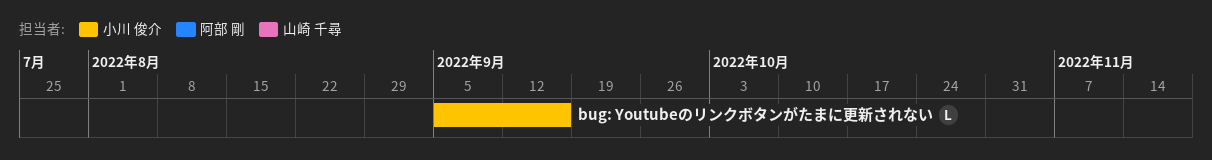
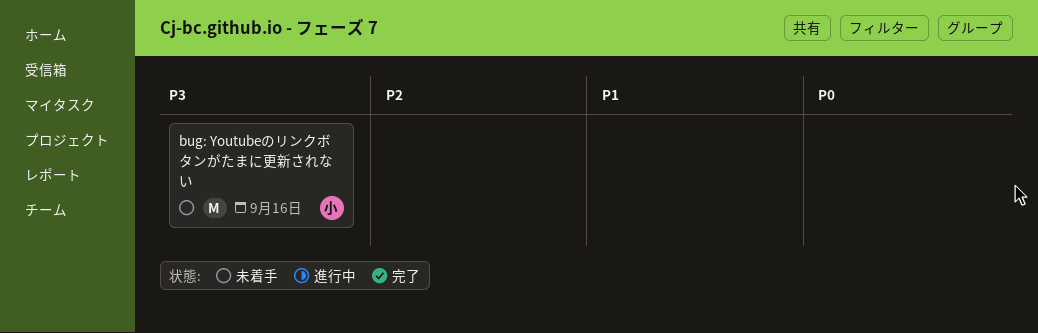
bug: Youtubeのリンクボタンがたまに更新されない, estimate: L -> M

